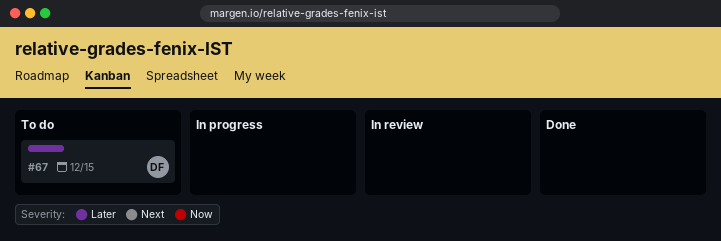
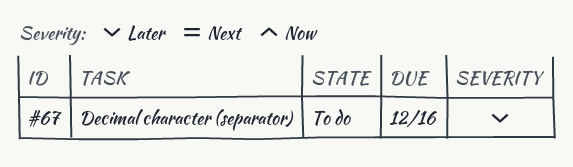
#67, due: Dec 15 -> Dec 16

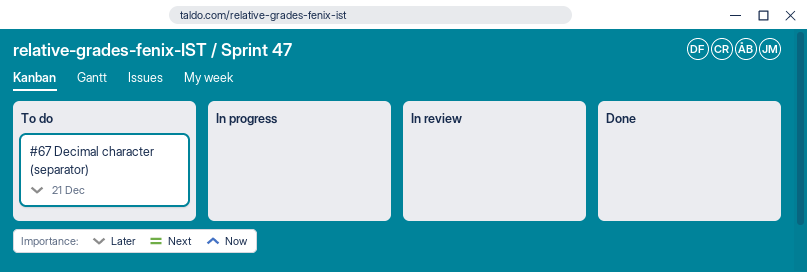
#67, due: Dec 16 -> Dec 21

